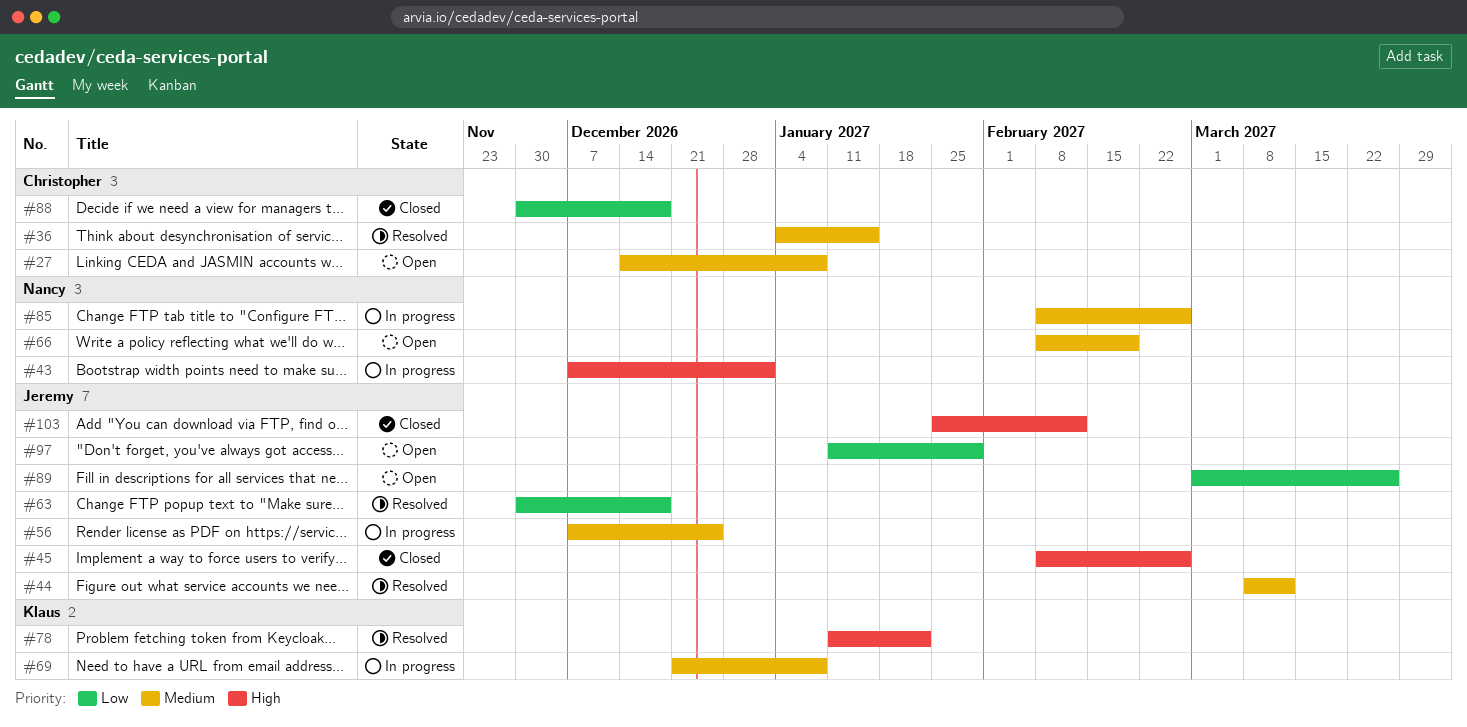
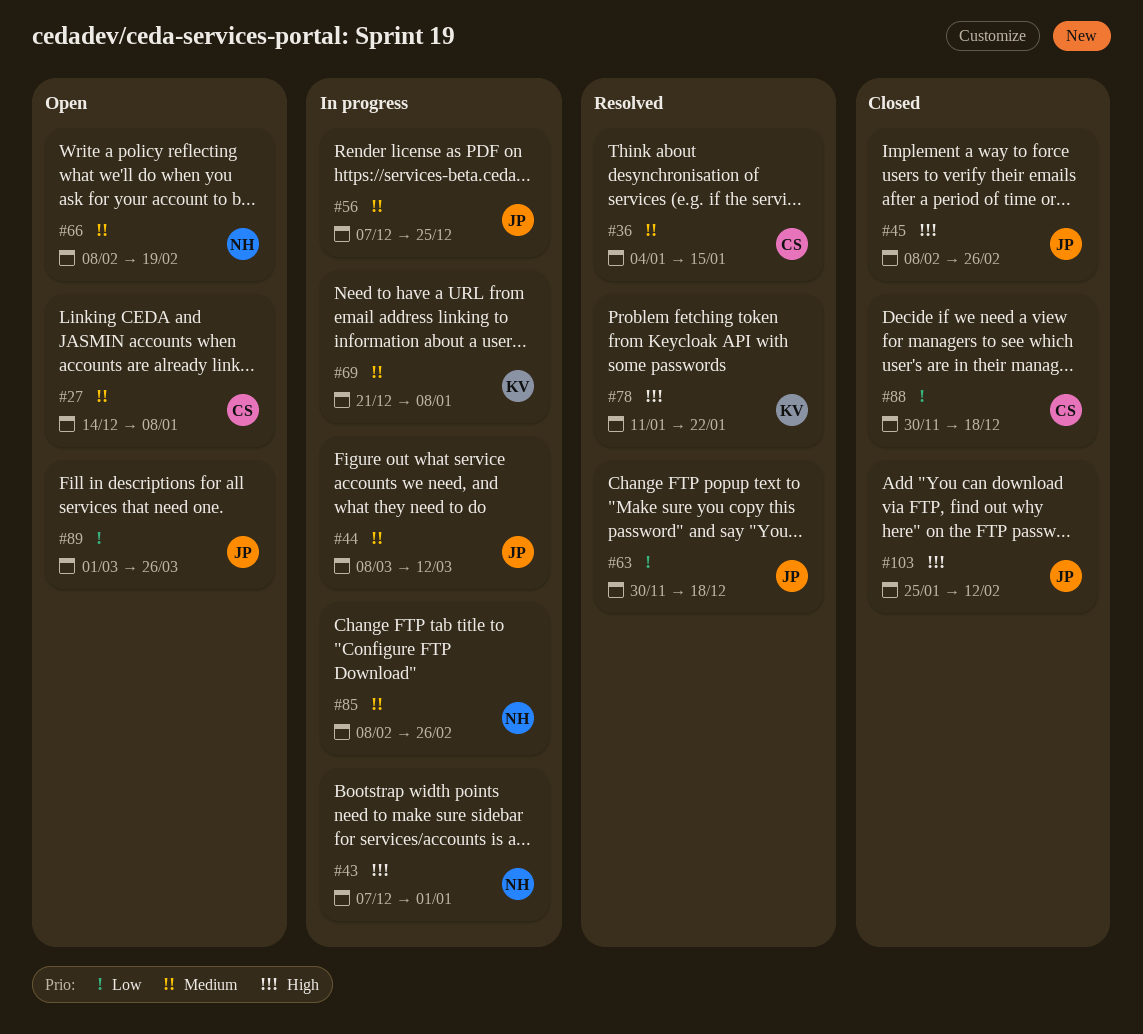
#44, status: Resolved -> In progress
#97: present -> none

